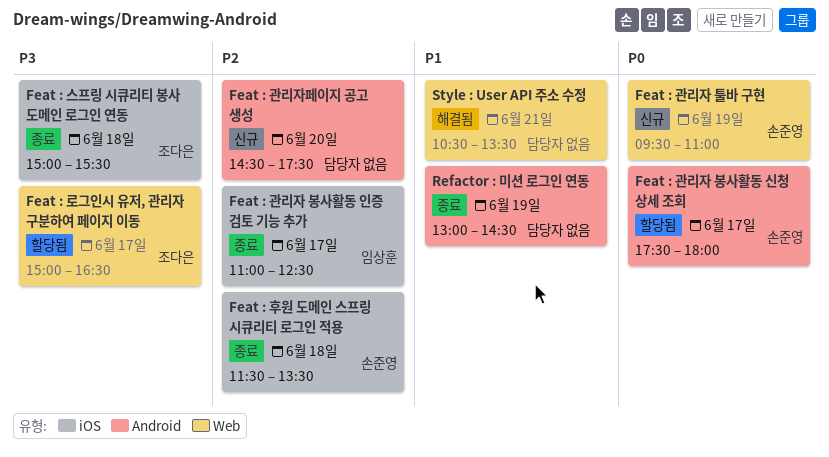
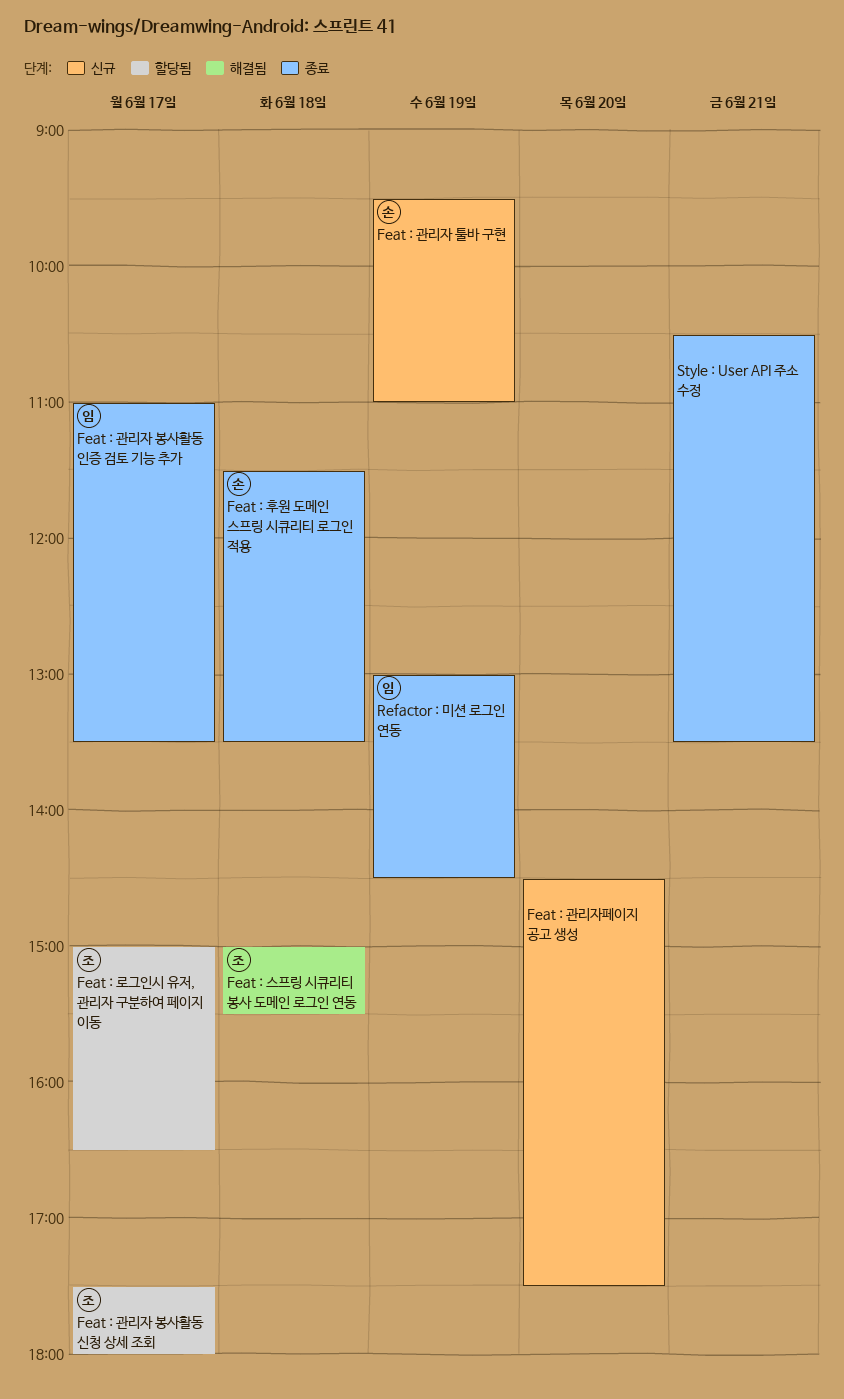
Feat : 관리자 봉사활동 신청 상세 조회, owner: 손준영 -> 조다은
Feat : 관리자 봉사활동 인증 검토 기능 추가, ends: 12:30 -> 13:30
Feat : 스프링 시큐리티 봉사 도메인 로그인 연동, status: 종료 -> 해결됨
Refactor : 미션 로그인 연동, owner: none -> 임상훈
Style : User API 주소 수정, status: 해결됨 -> 종료

